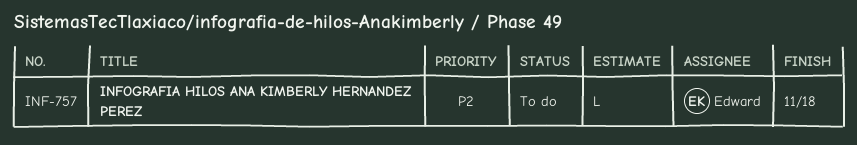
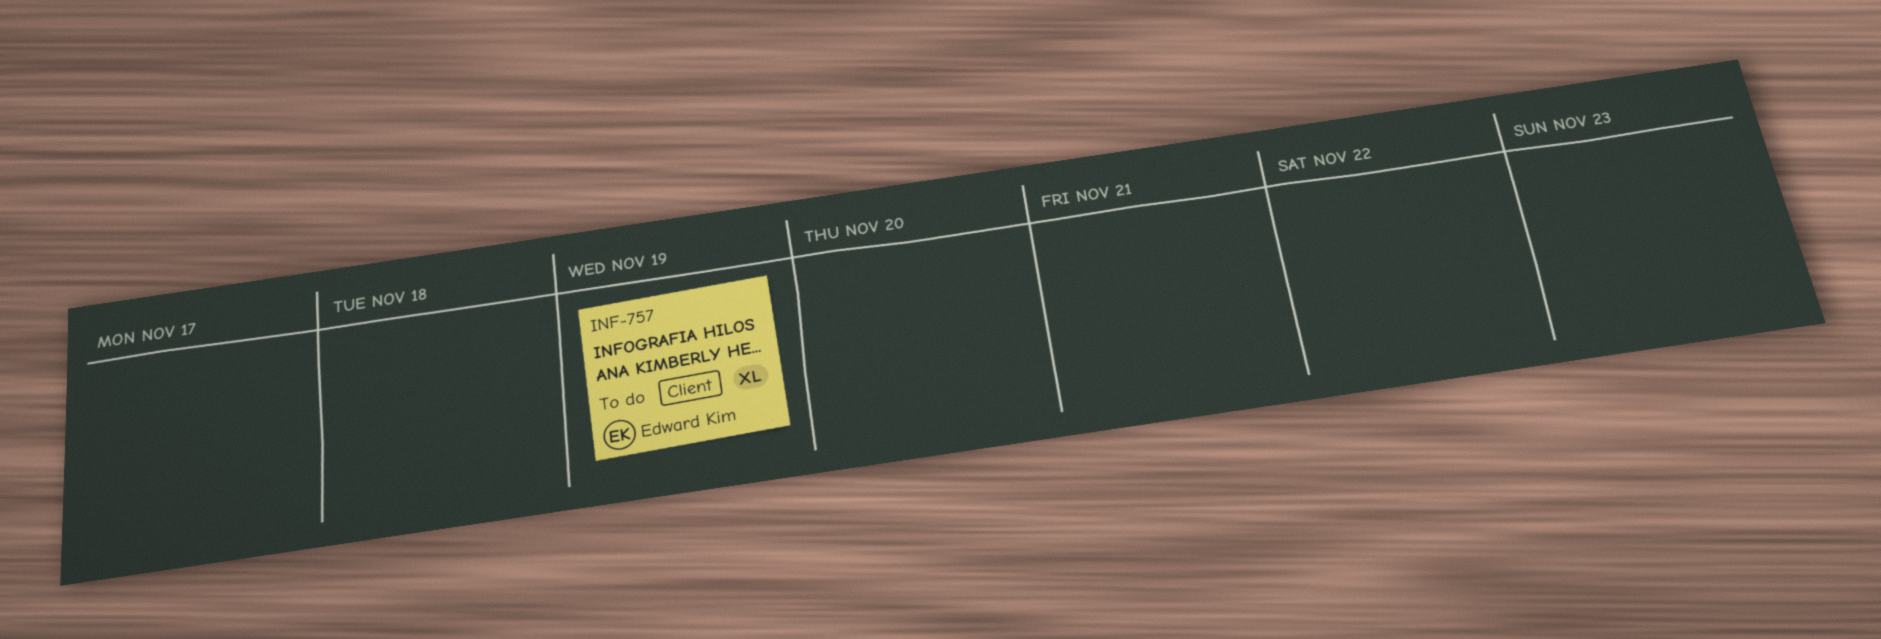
INF-757, estimate: L -> XL
INF-757, due: Nov 18 -> Nov 19

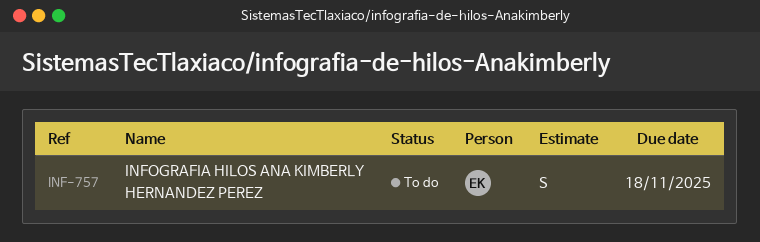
INF-757, estimate: XL -> S
INF-757, due: Nov 19 -> Nov 18

